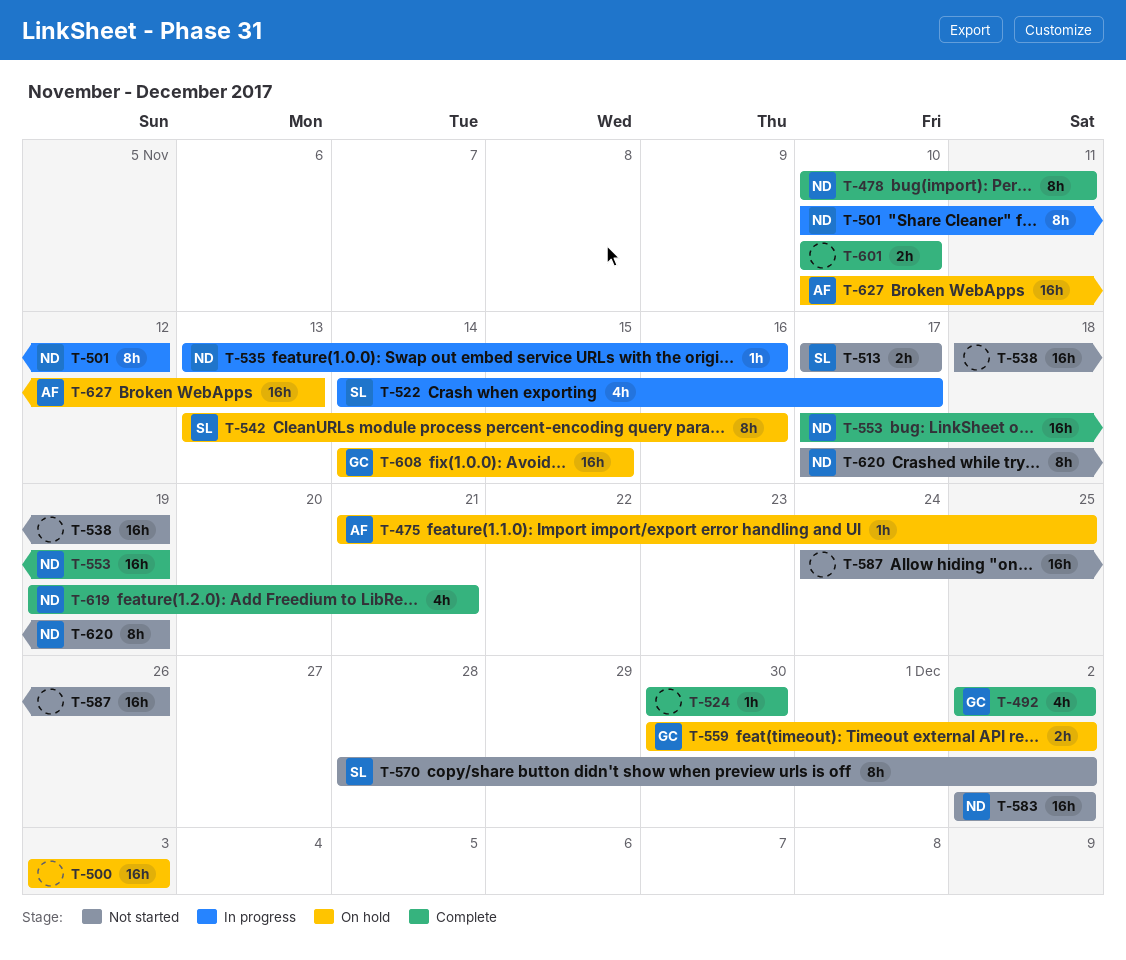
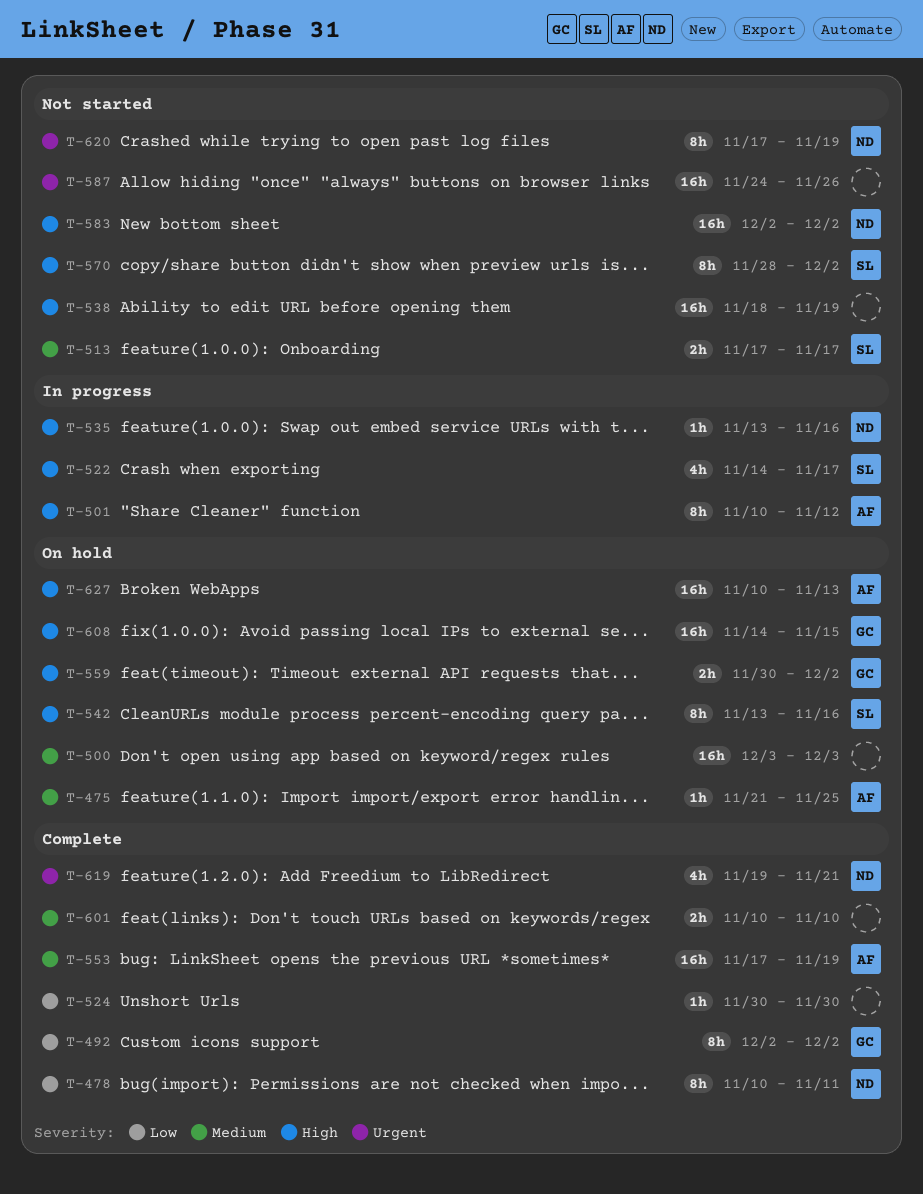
T-492, estimate: 4h -> 8h
T-501, owner: ND -> AF
T-553, owner: ND -> AF

